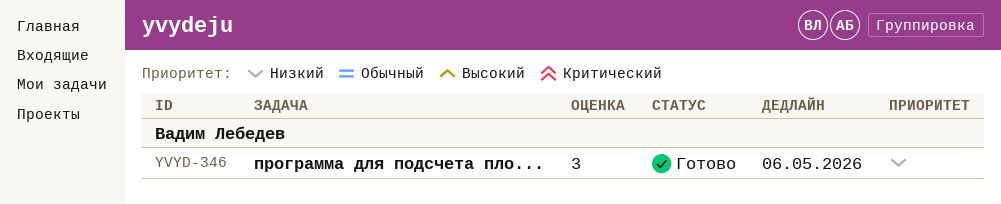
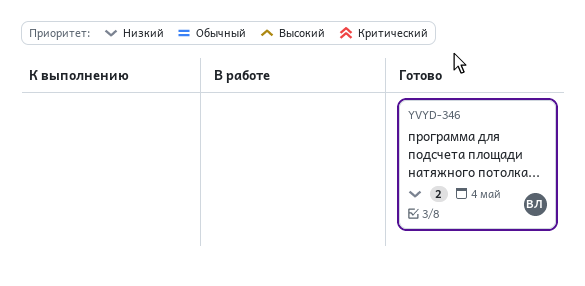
YVYD-346, estimate: 3 -> 2
YVYD-346, due: May 6 -> May 4

